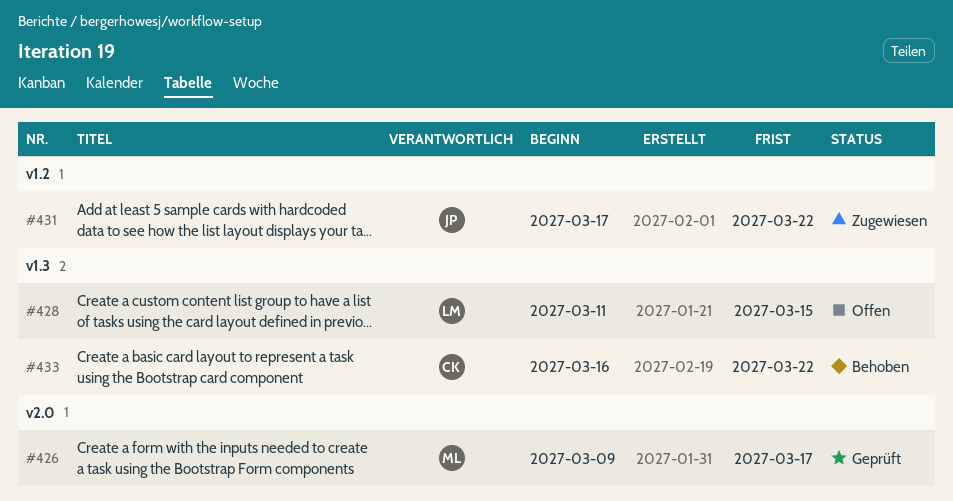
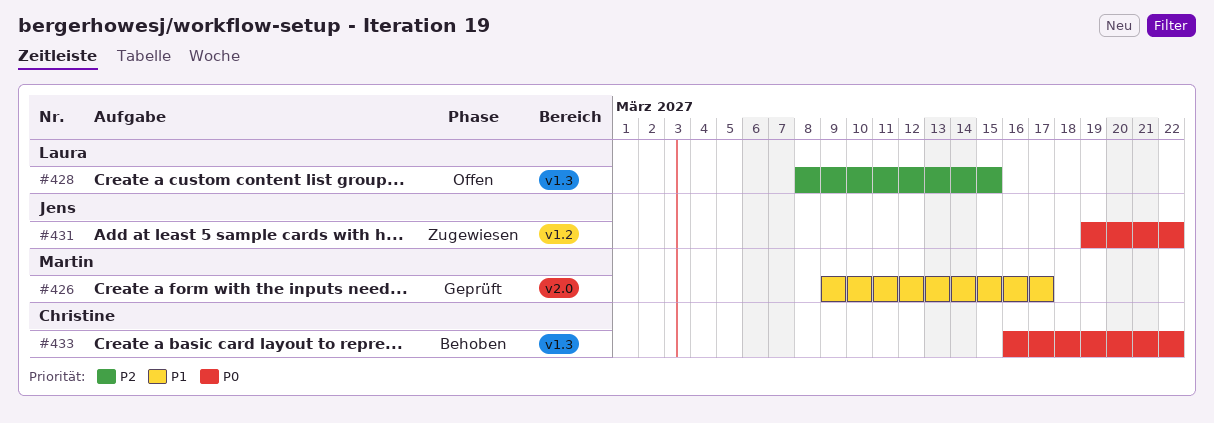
#428, start: Mar 11 -> Mar 8
#431, start: Mar 17 -> Mar 19

